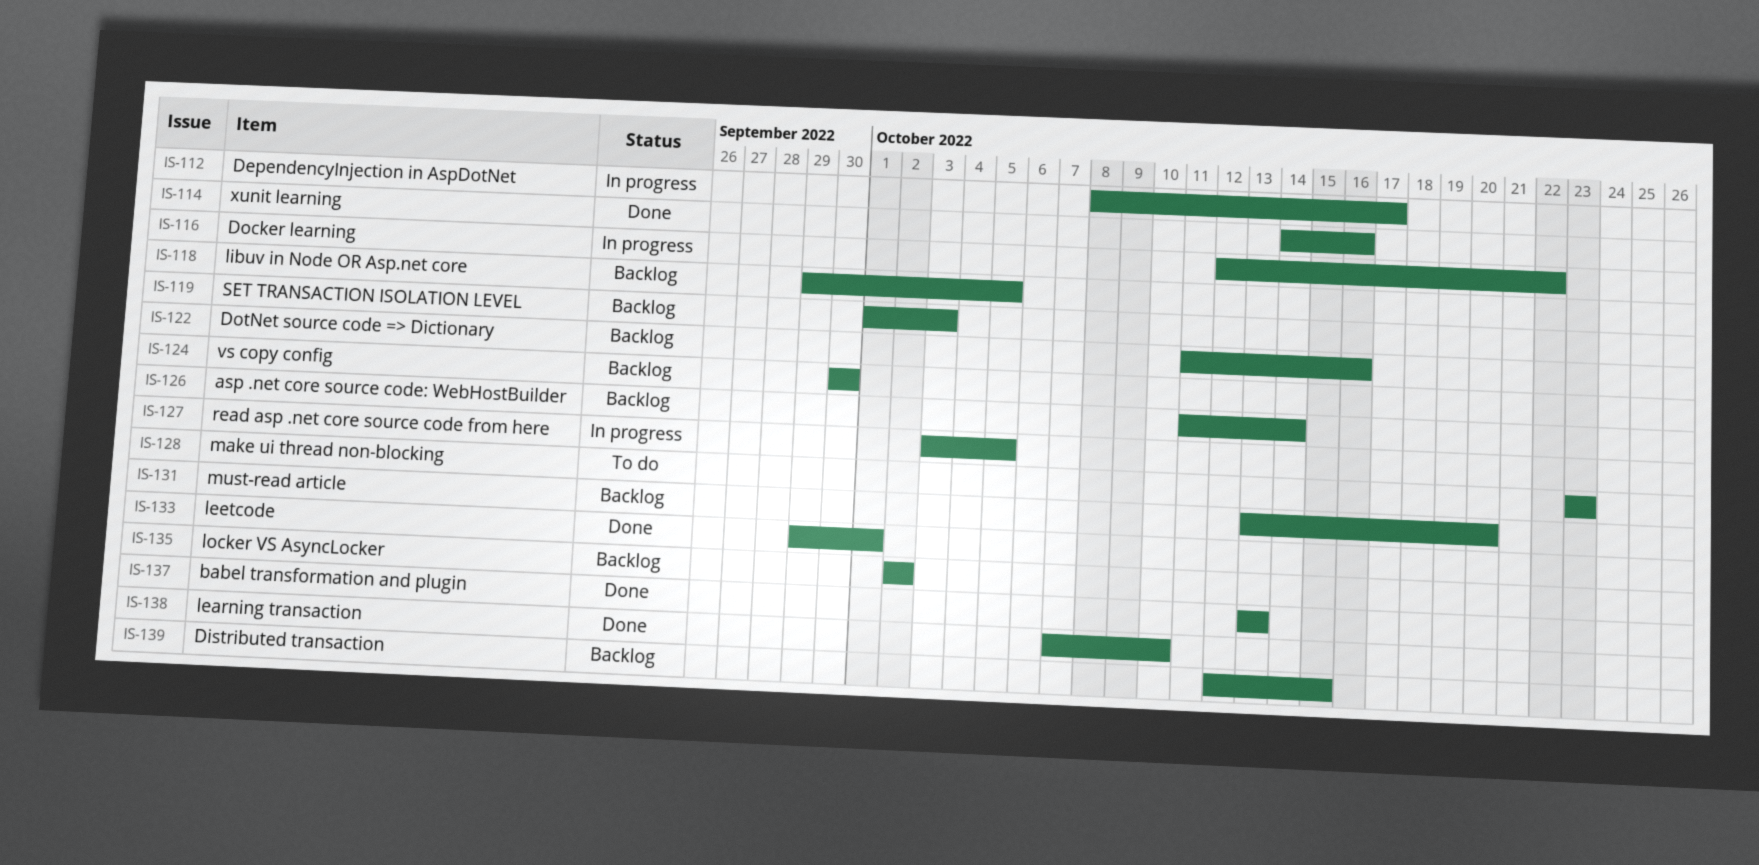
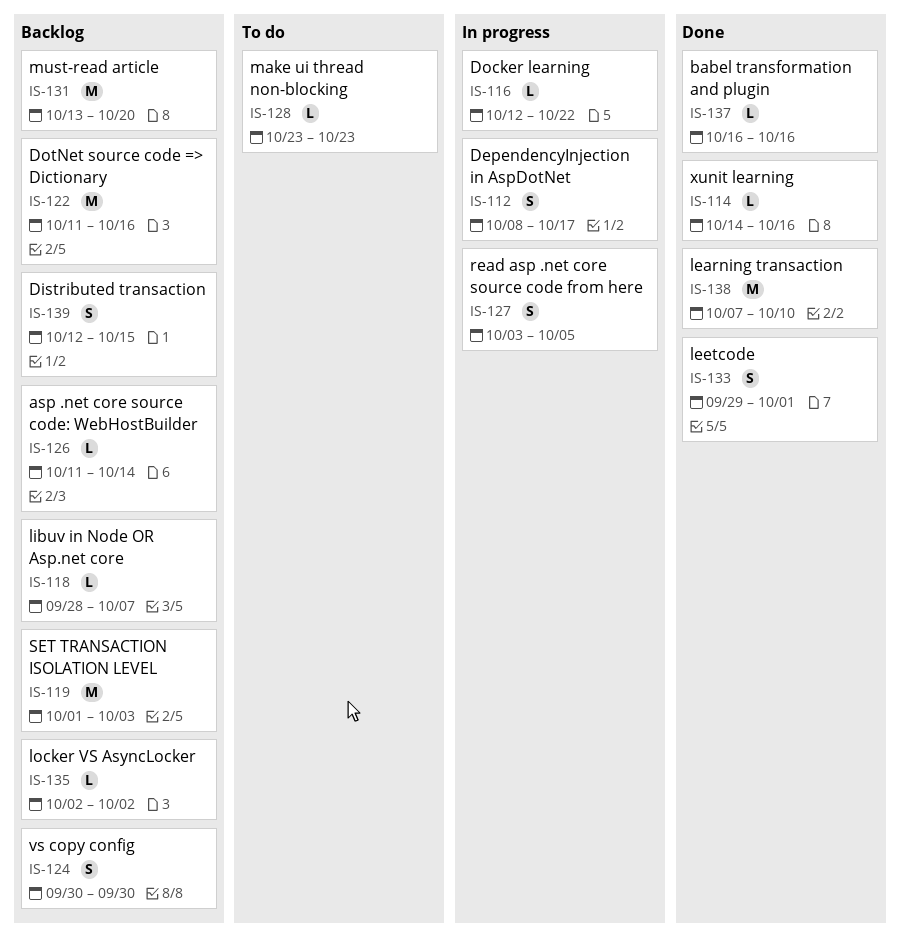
IS-118, start: Sep 29 -> Sep 28
IS-118, due: Oct 5 -> Oct 7
IS-137, start: Oct 13 -> Oct 16
IS-137, due: Oct 13 -> Oct 16

